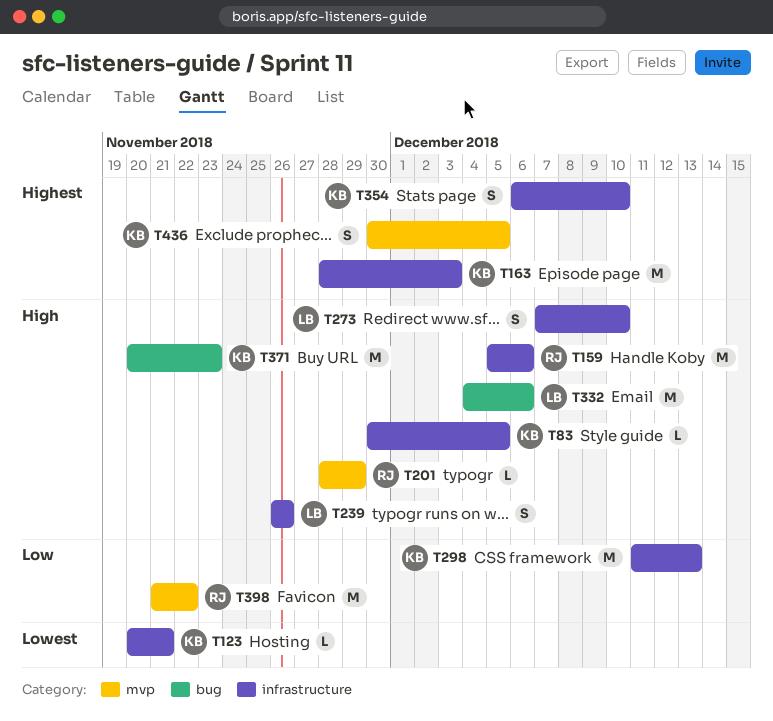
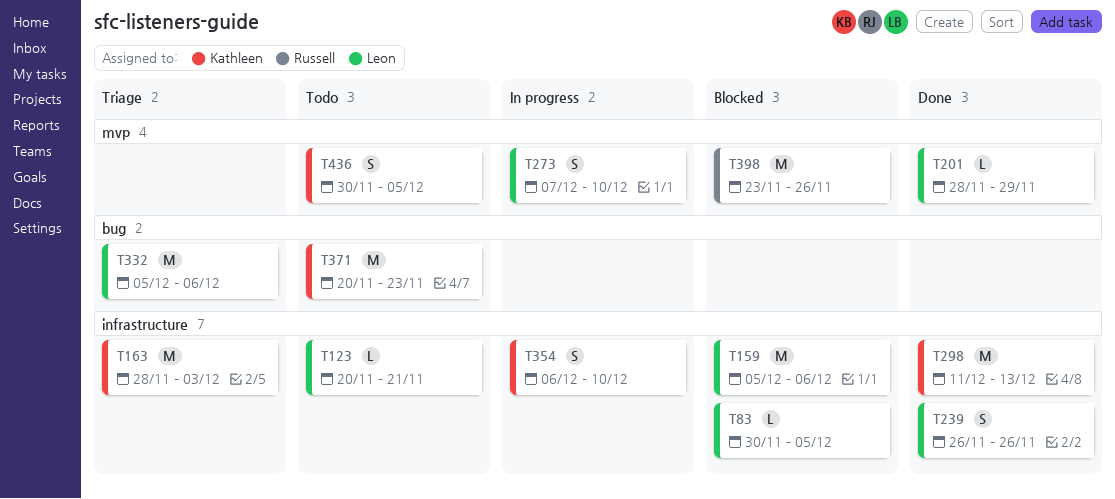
T83, owner: Kathleen -> Leon
T123, owner: Kathleen -> Leon
T159, owner: Russell -> Leon
T201, owner: Russell -> Leon
T273, label: infrastructure -> mvp
T332, start: Dec 4 -> Dec 5
T398, start: Nov 21 -> Nov 23
T398, due: Nov 22 -> Nov 26

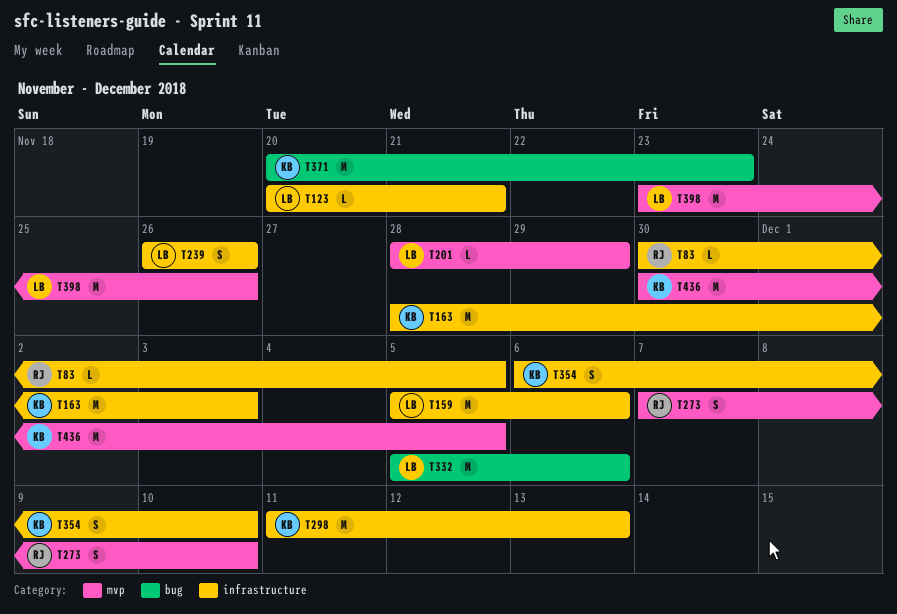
T83, owner: Leon -> Russell
T273, owner: Leon -> Russell
T398, owner: Russell -> Leon
T436, estimate: S -> M

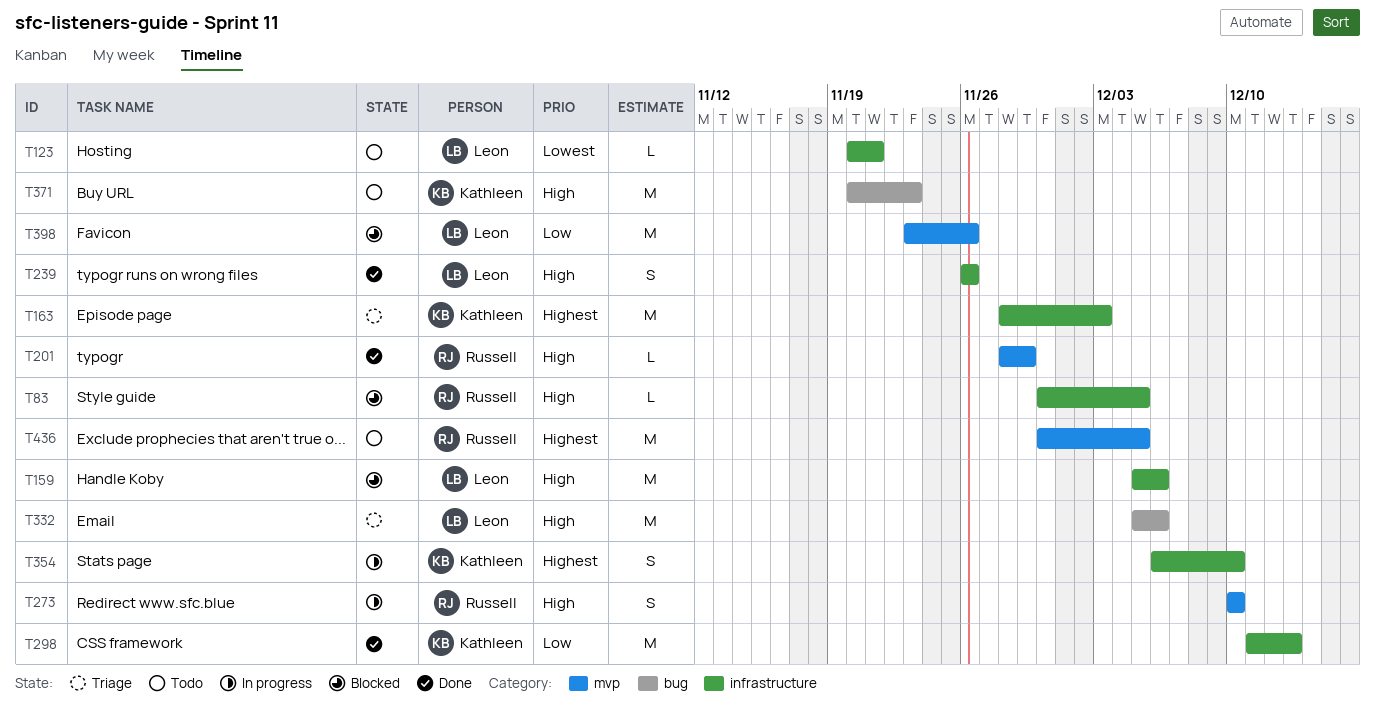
T201, owner: Leon -> Russell
T273, start: Dec 7 -> Dec 10
T436, owner: Kathleen -> Russell

